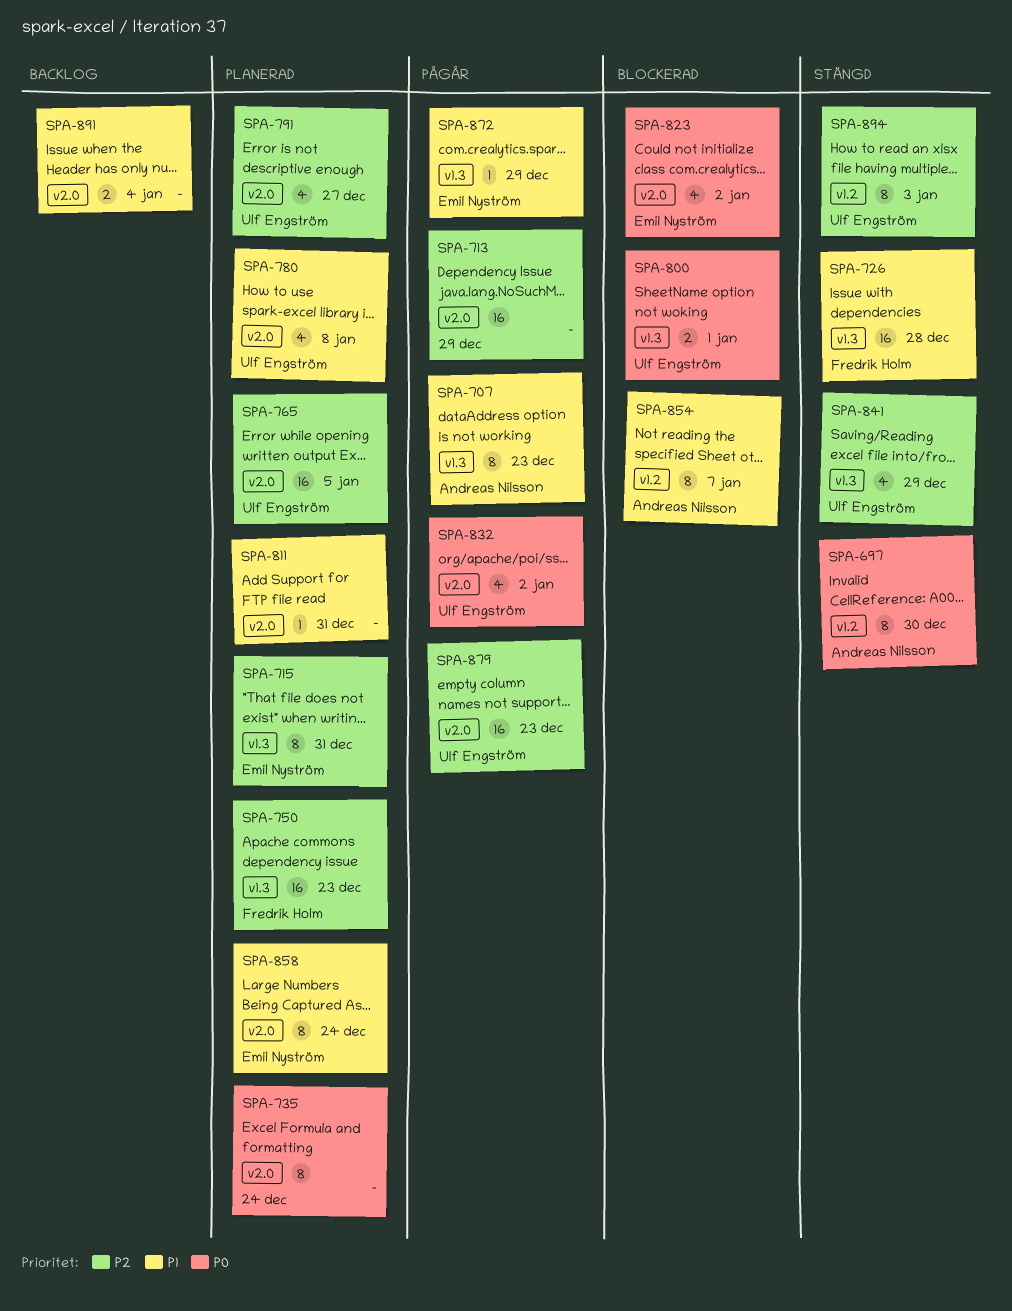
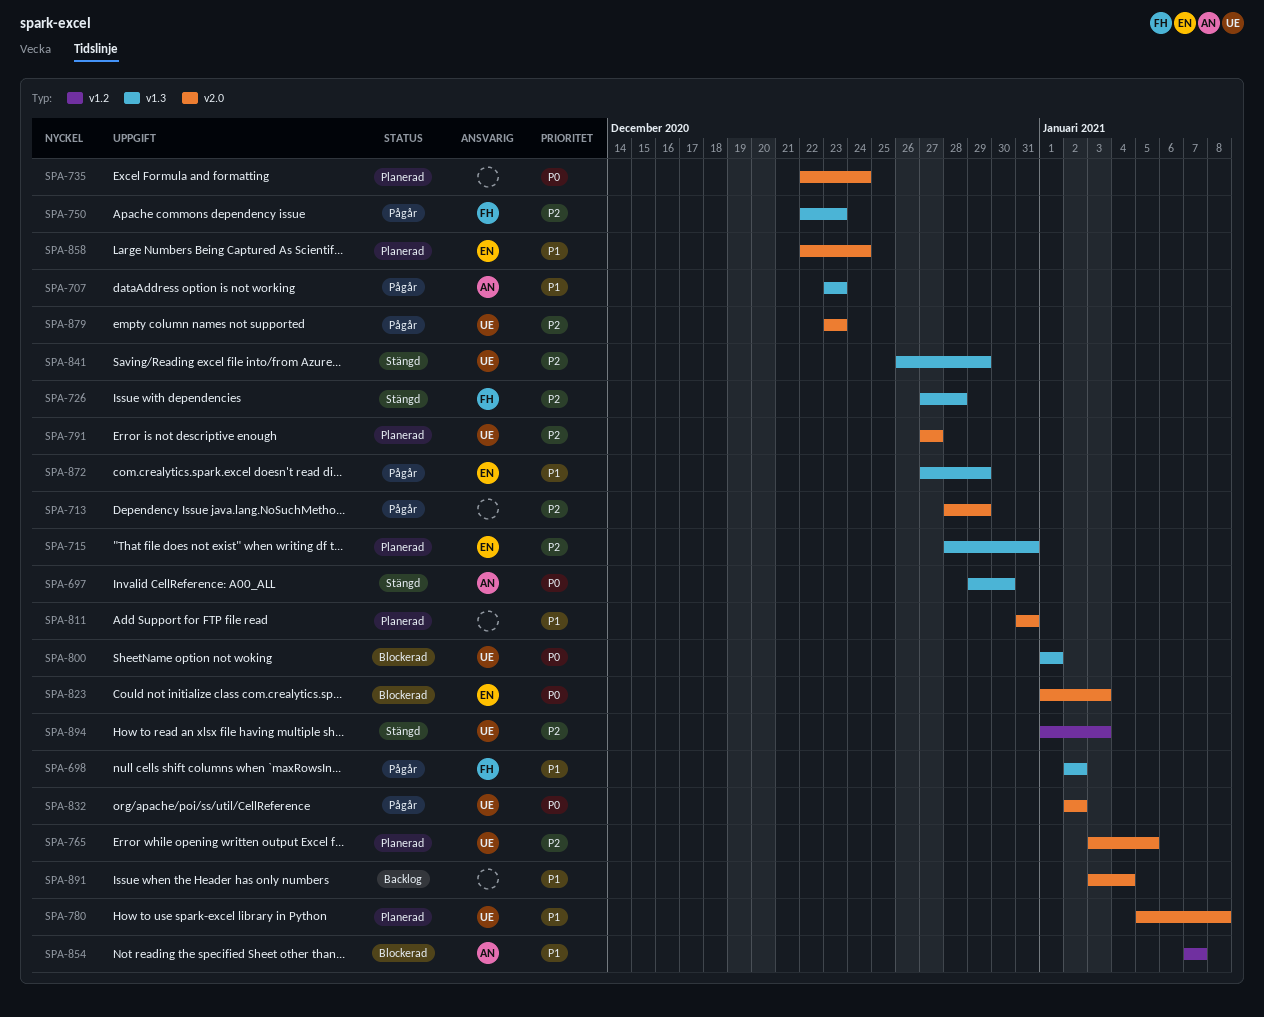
SPA-697, label: v1.2 -> v1.3
SPA-698: none -> present
SPA-726, priority: P1 -> P2
SPA-750, status: Planerad -> Pågår
SPA-823, due: Jan 2 -> Jan 3

